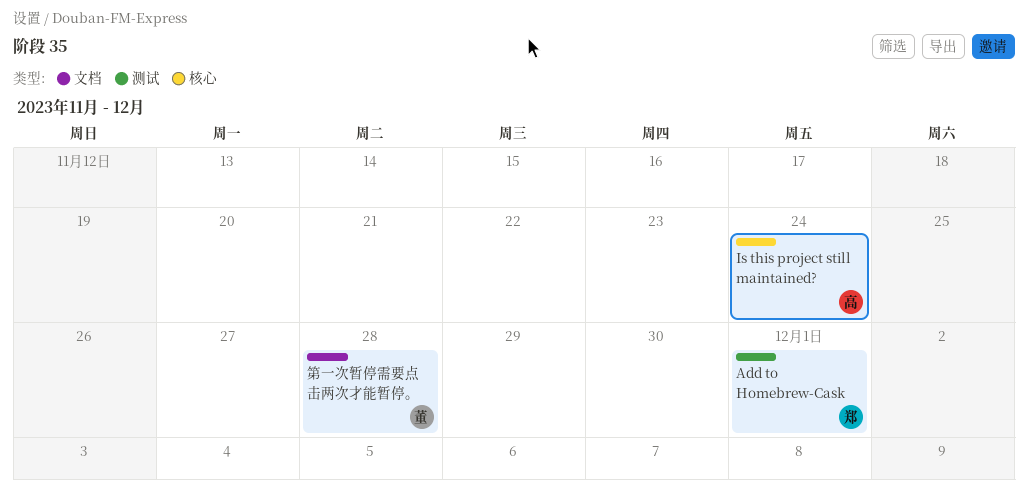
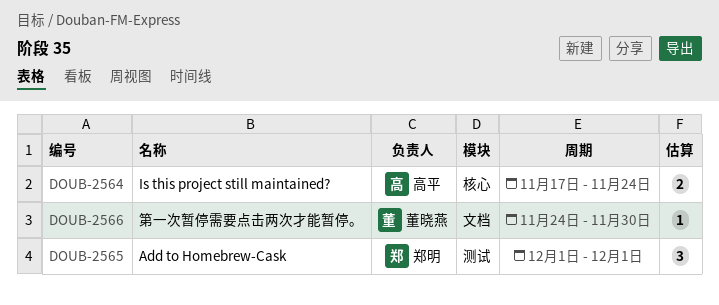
第一次暂停需要点击两次才能暂停。, due: Nov 28 -> Nov 30

